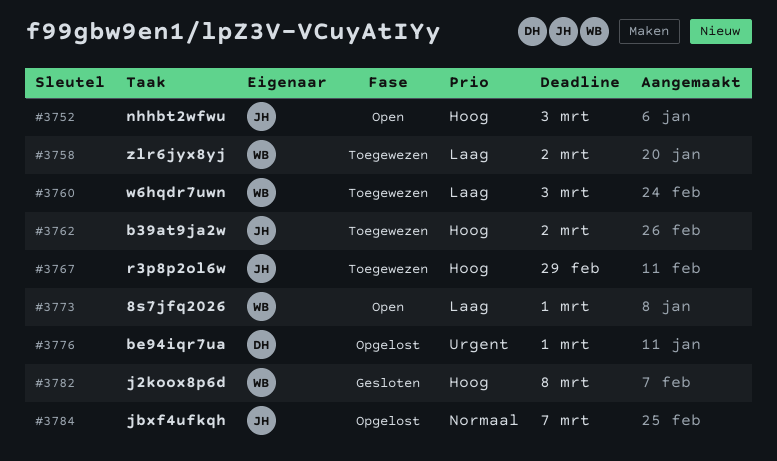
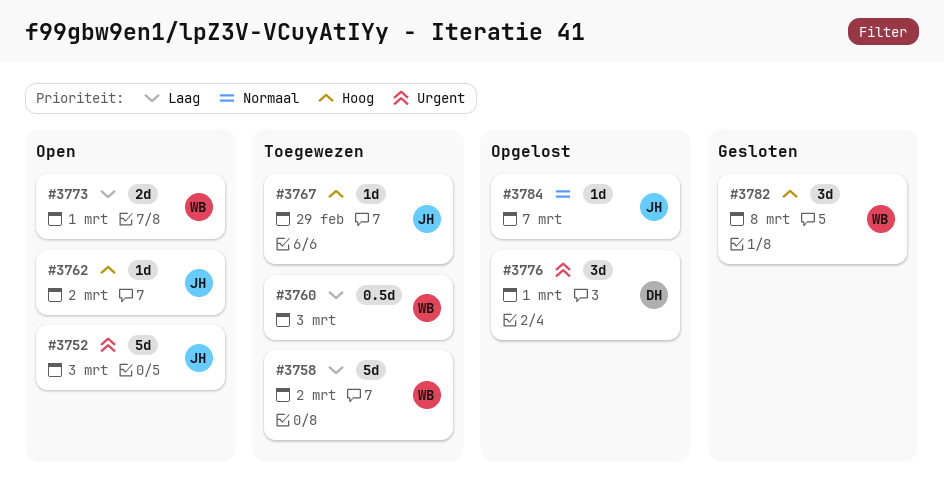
#3752, priority: Hoog -> Urgent
#3762, status: Toegewezen -> Open

